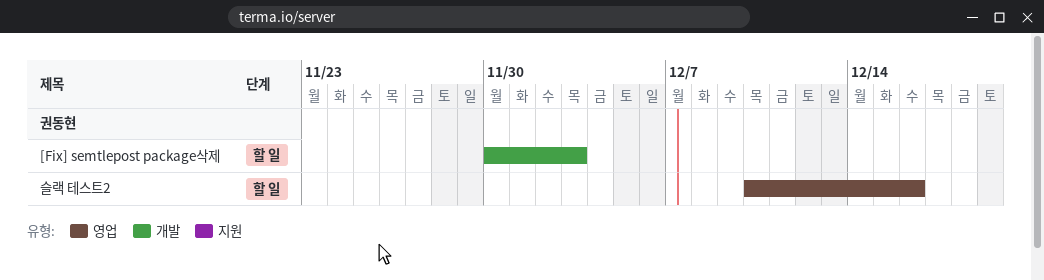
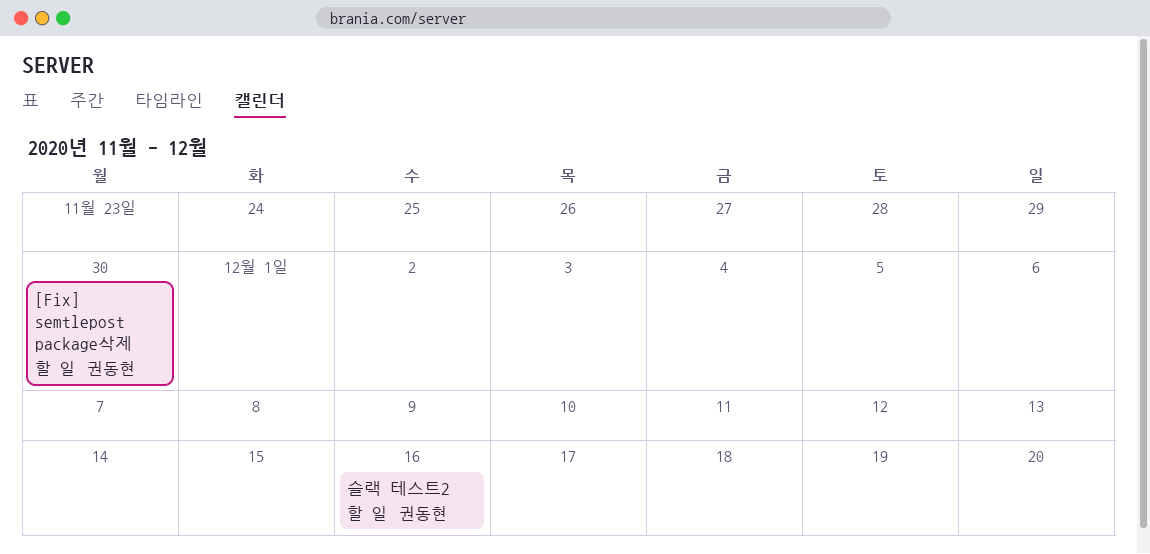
[Fix] semtlepost package삭제, due: Dec 3 -> Nov 30

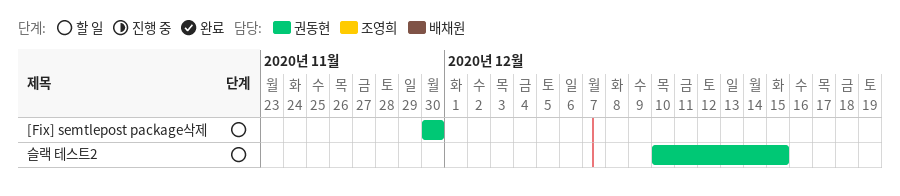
슬랙 테스트2, due: Dec 16 -> Dec 15

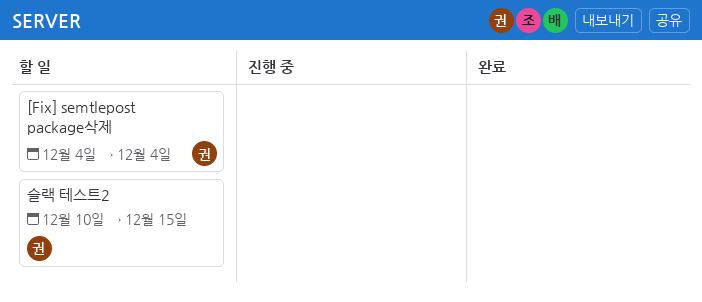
[Fix] semtlepost package삭제, start: Nov 30 -> Dec 4
[Fix] semtlepost package삭제, due: Nov 30 -> Dec 4

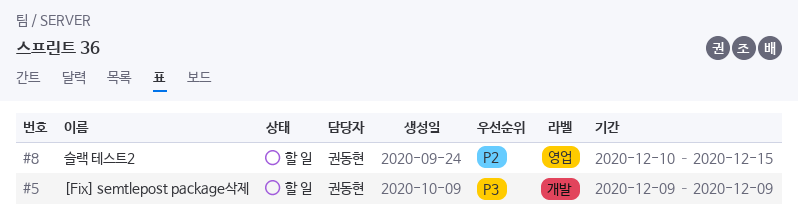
[Fix] semtlepost package삭제, start: Dec 4 -> Dec 9
[Fix] semtlepost package삭제, due: Dec 4 -> Dec 9

